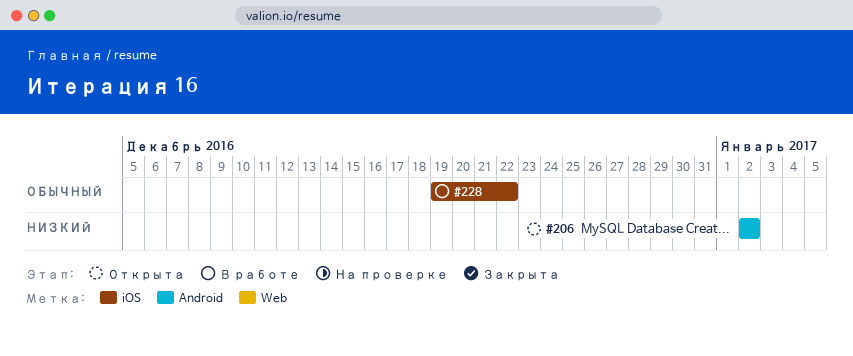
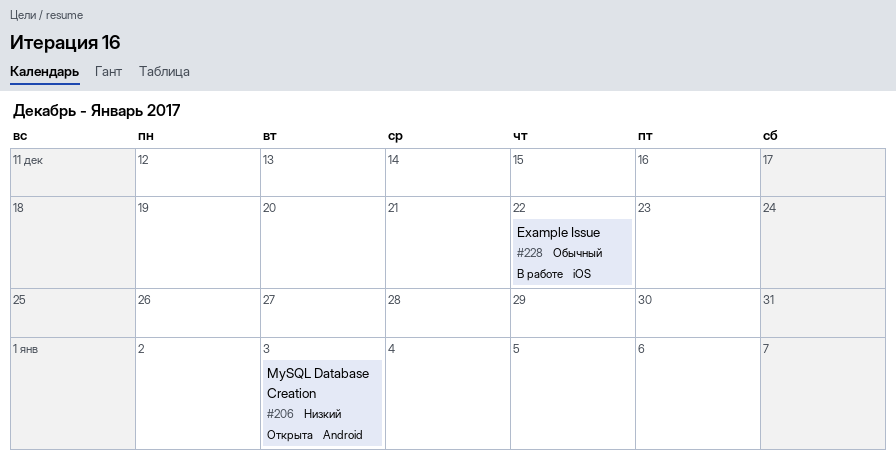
#206, due: Jan 2 -> Jan 3

